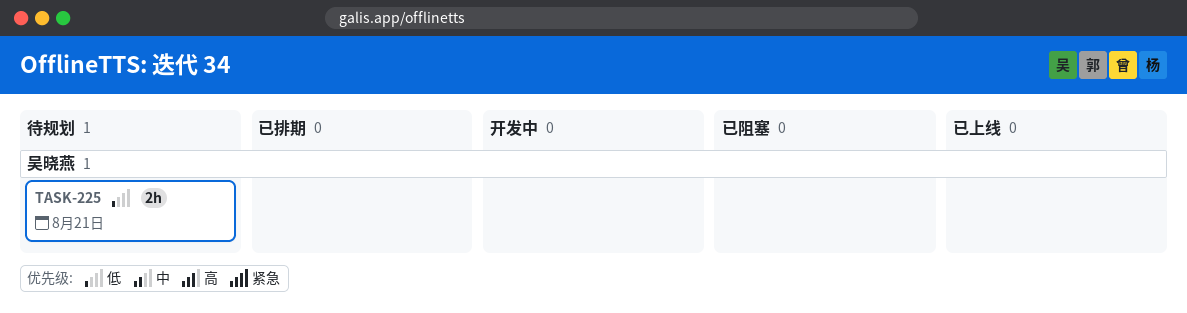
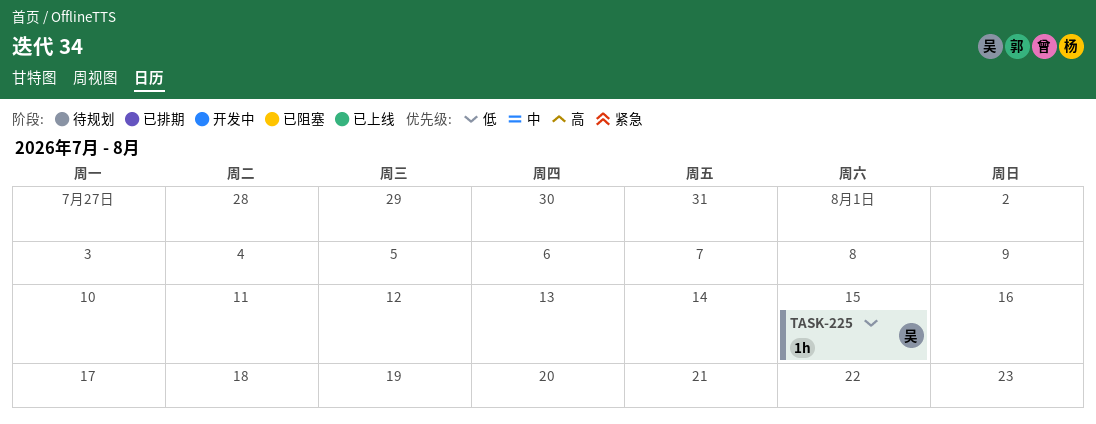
TASK-225, estimate: 2h -> 1h
TASK-225, due: Aug 21 -> Aug 15

